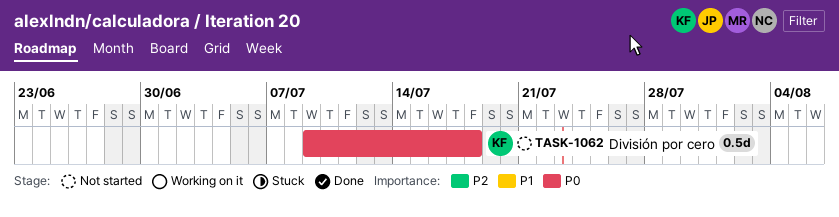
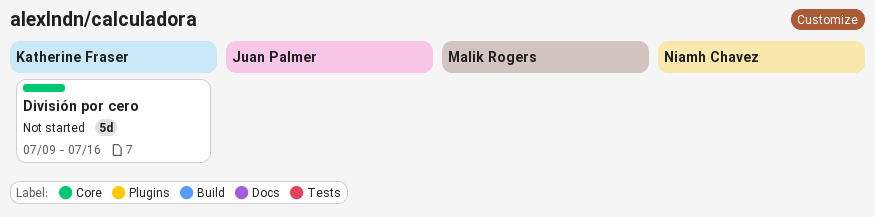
División por cero, estimate: 0.5d -> 5d
División por cero, due: Jul 18 -> Jul 16

